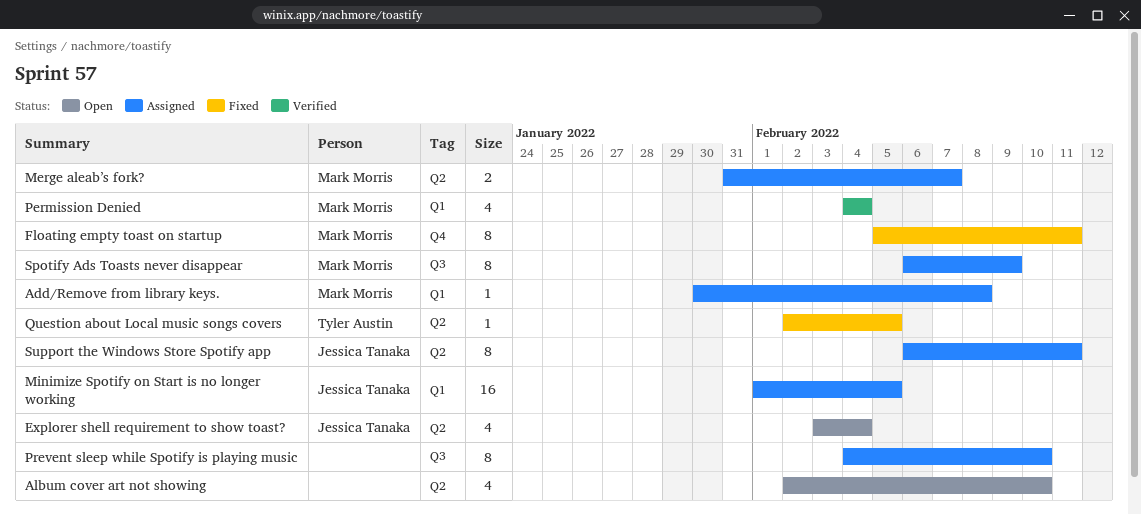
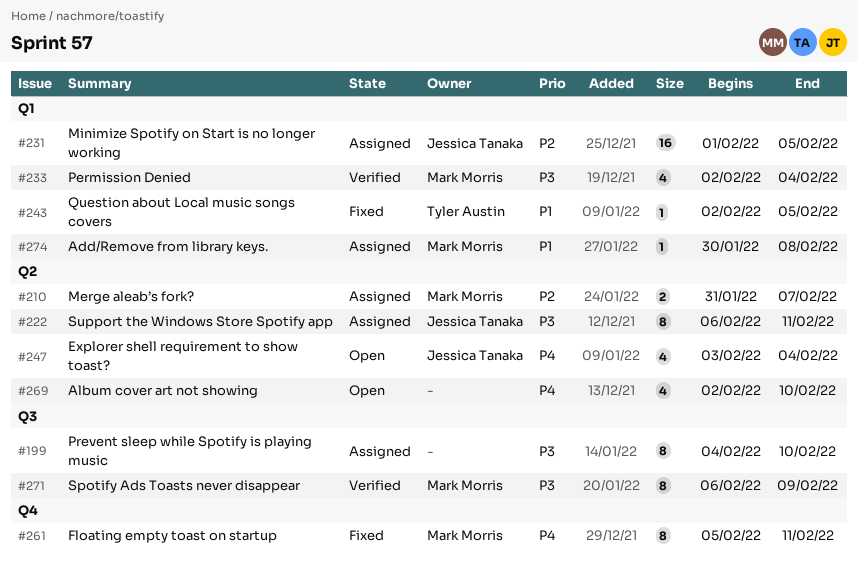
Permission Denied, start: Feb 4 -> Feb 2
Question about Local music songs covers, label: Q2 -> Q1
Spotify Ads Toasts never disappear, status: Assigned -> Verified

